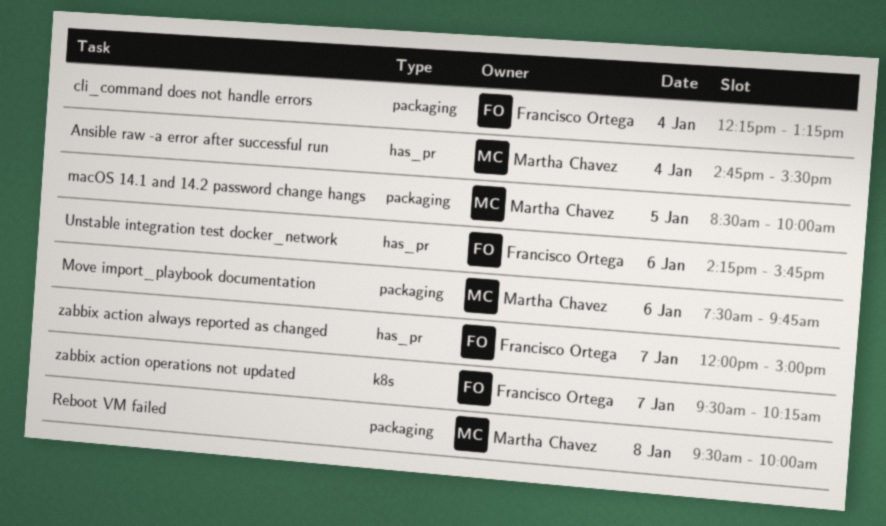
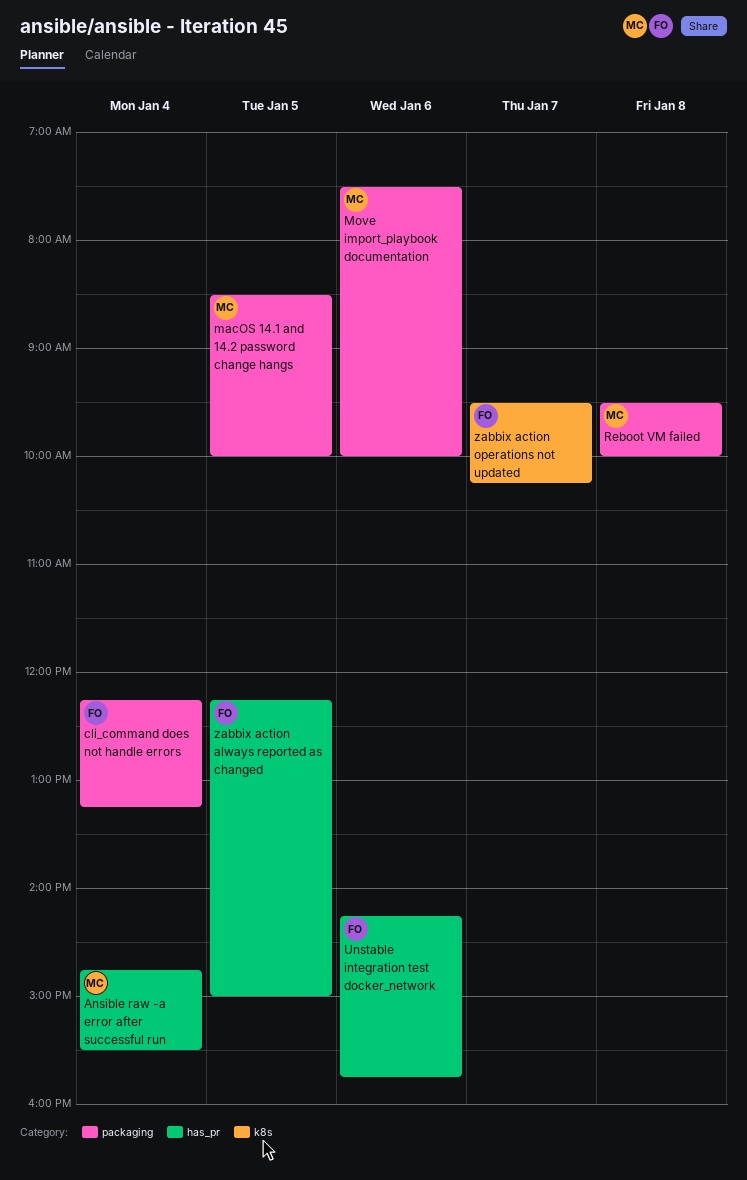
Move import_playbook documentation, ends: 09:45 -> 10:00
zabbix action always reported as changed, day: Jan 7 -> Jan 5
zabbix action always reported as changed, begins: 12:00 -> 12:15

